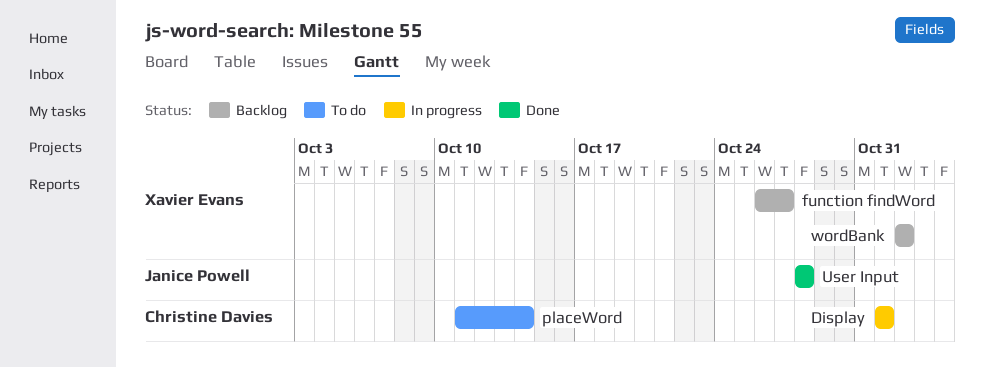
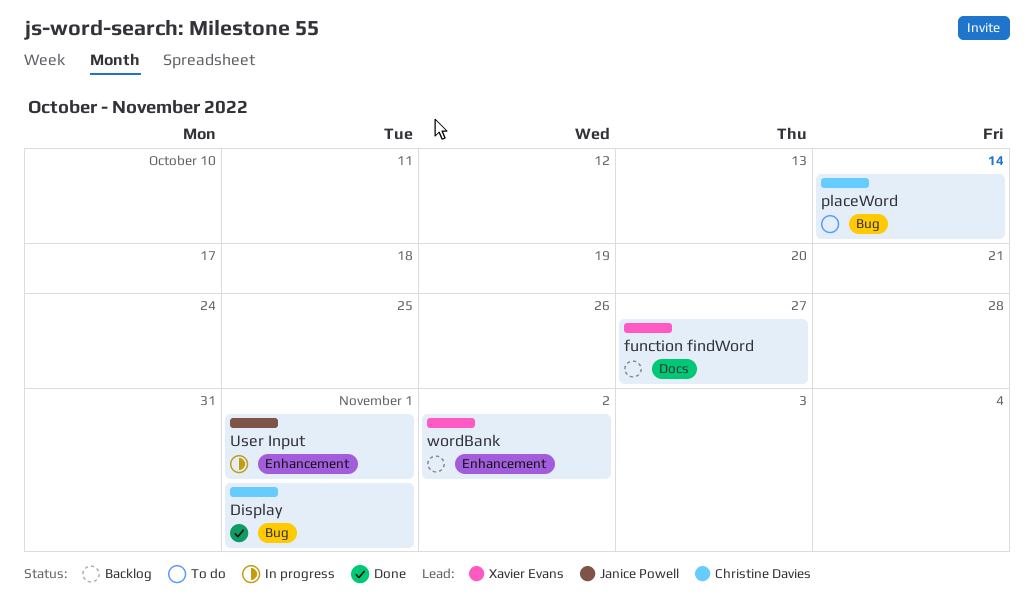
Display, status: In progress -> Done
User Input, status: Done -> In progress
User Input, due: Oct 28 -> Nov 1

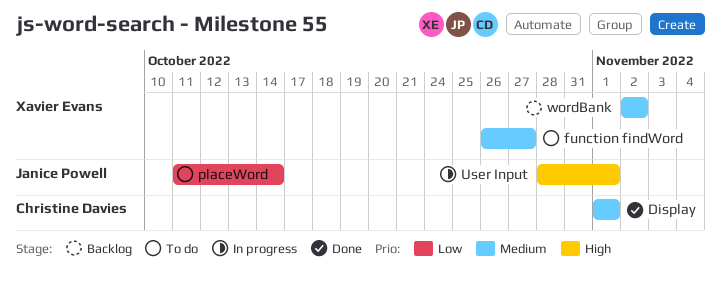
function findWord, status: Backlog -> To do
placeWord, owner: Christine Davies -> Janice Powell

